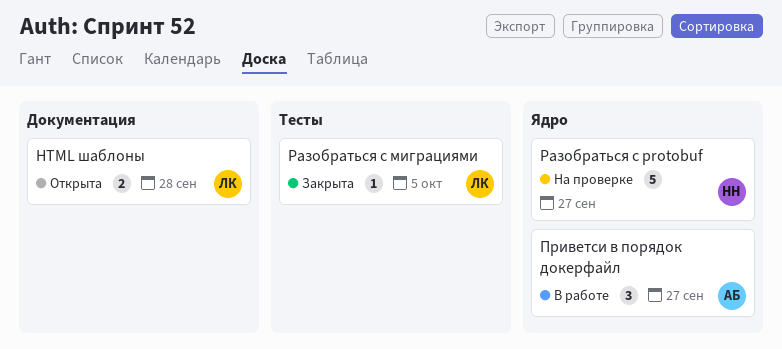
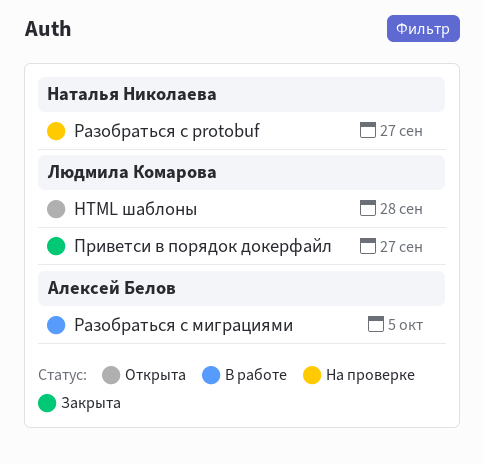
Приветси в порядок докерфайл, status: В работе -> Закрыта
Приветси в порядок докерфайл, owner: Алексей Белов -> Людмила Комарова
Разобраться с миграциями, status: Закрыта -> В работе
Разобраться с миграциями, owner: Людмила Комарова -> Алексей Белов

